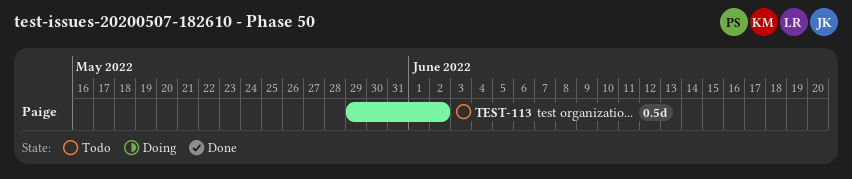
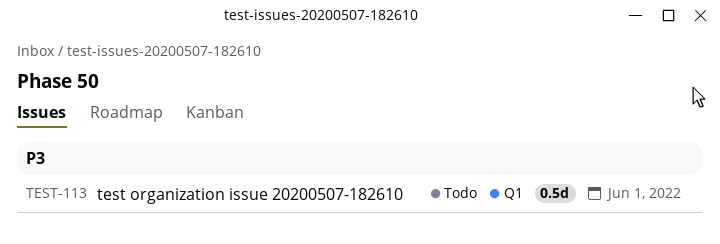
TEST-113, due: Jun 2 -> Jun 1

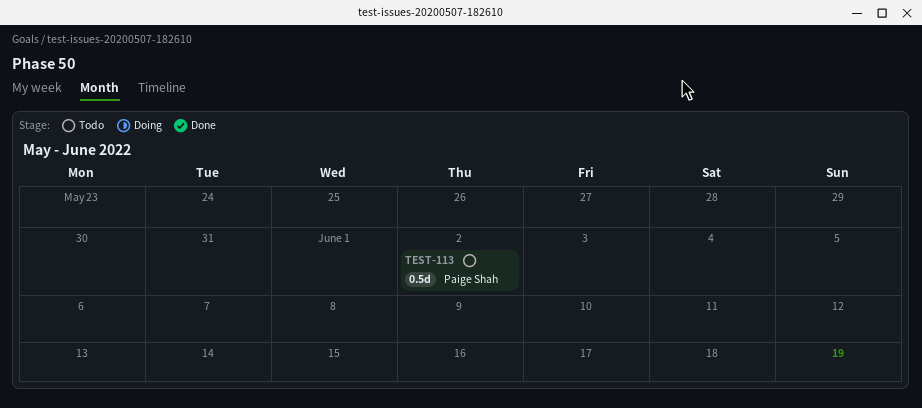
TEST-113, due: Jun 1 -> Jun 2

